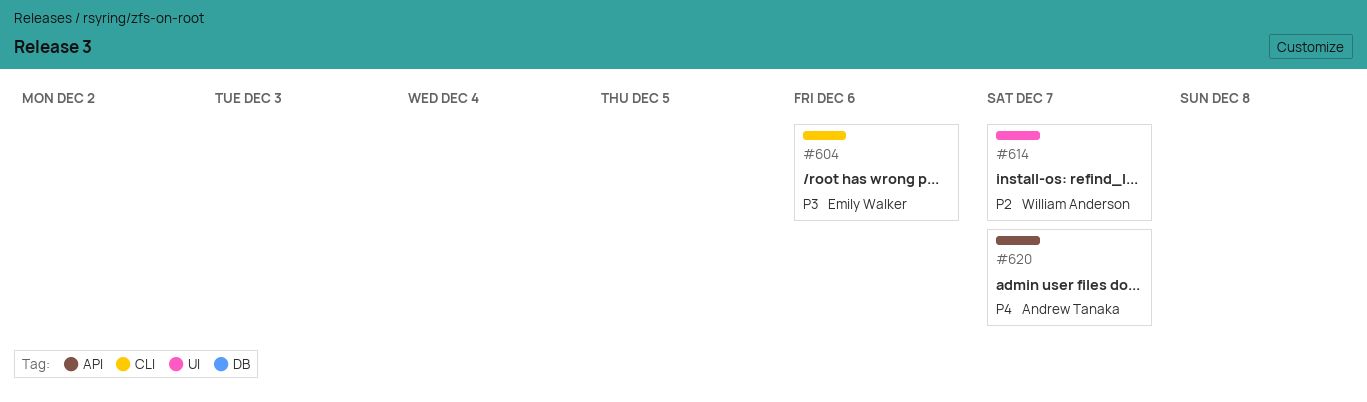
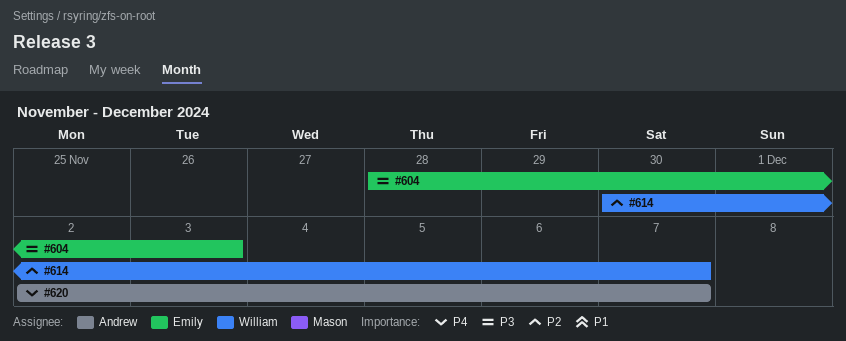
#604, due: Dec 6 -> Dec 3

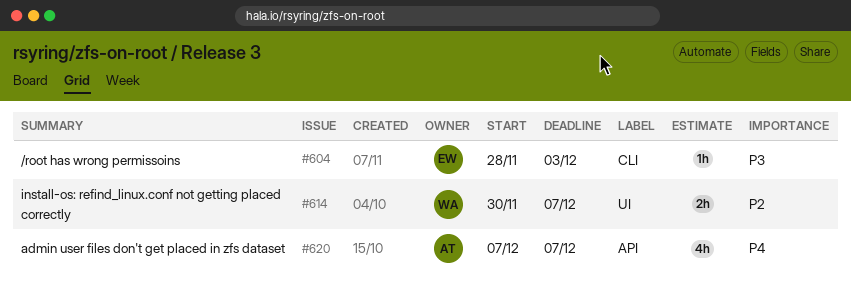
#620, start: Dec 2 -> Dec 7

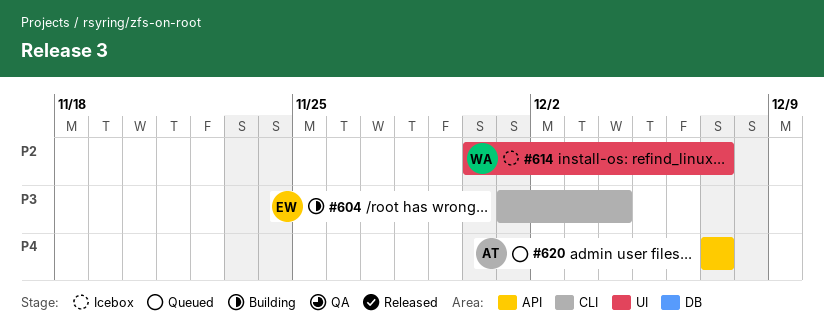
#604, start: Nov 28 -> Dec 1
#604, due: Dec 3 -> Dec 4

